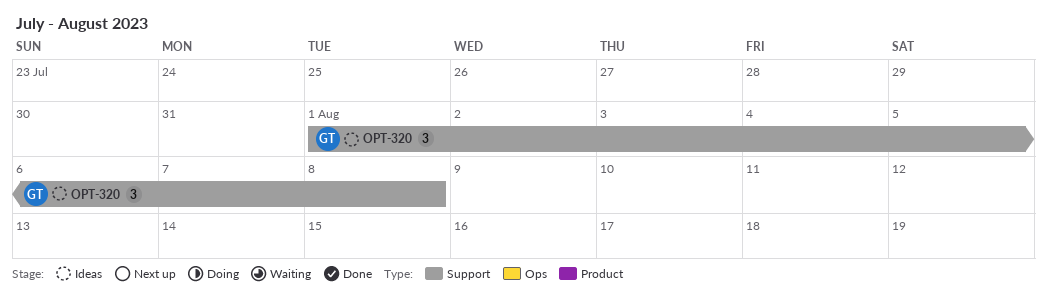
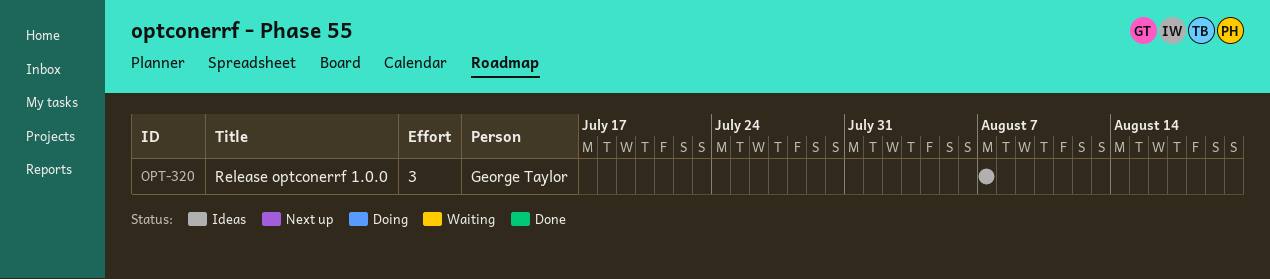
OPT-320, start: Aug 1 -> Aug 7
OPT-320, due: Aug 8 -> Aug 7

